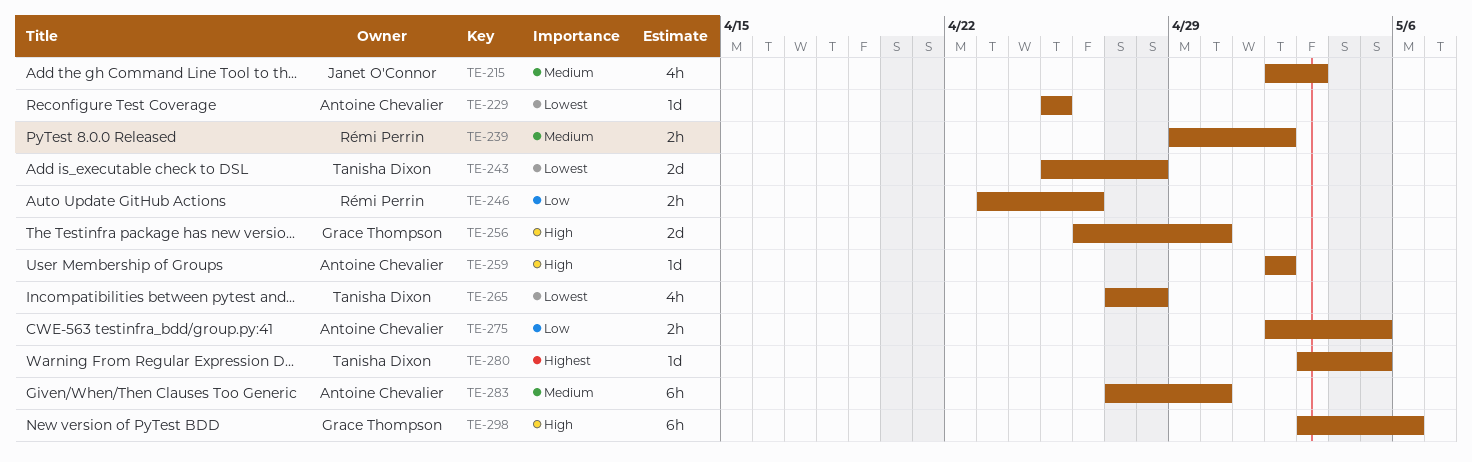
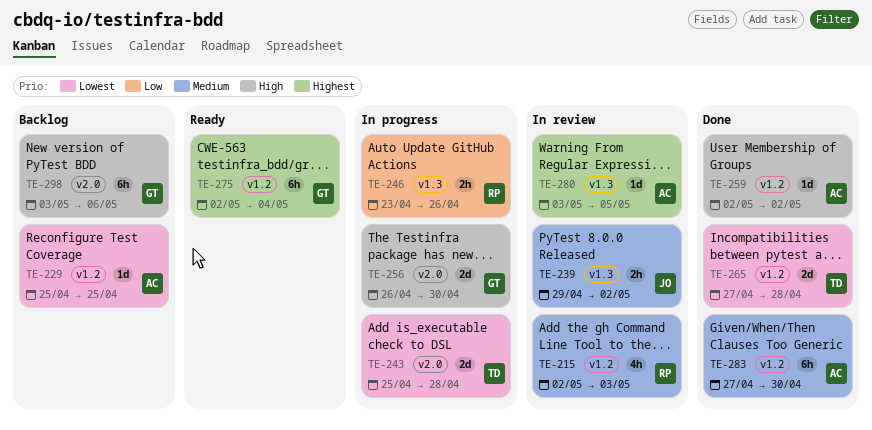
TE-215, owner: Janet O'Connor -> Rémi Perrin
TE-239, owner: Rémi Perrin -> Janet O'Connor
TE-265, estimate: 4h -> 2d
TE-275, owner: Antoine Chevalier -> Grace Thompson
TE-275, priority: Low -> Highest
TE-275, estimate: 2h -> 6h
TE-275, due: May 5 -> May 4
TE-280, owner: Tanisha Dixon -> Antoine Chevalier

